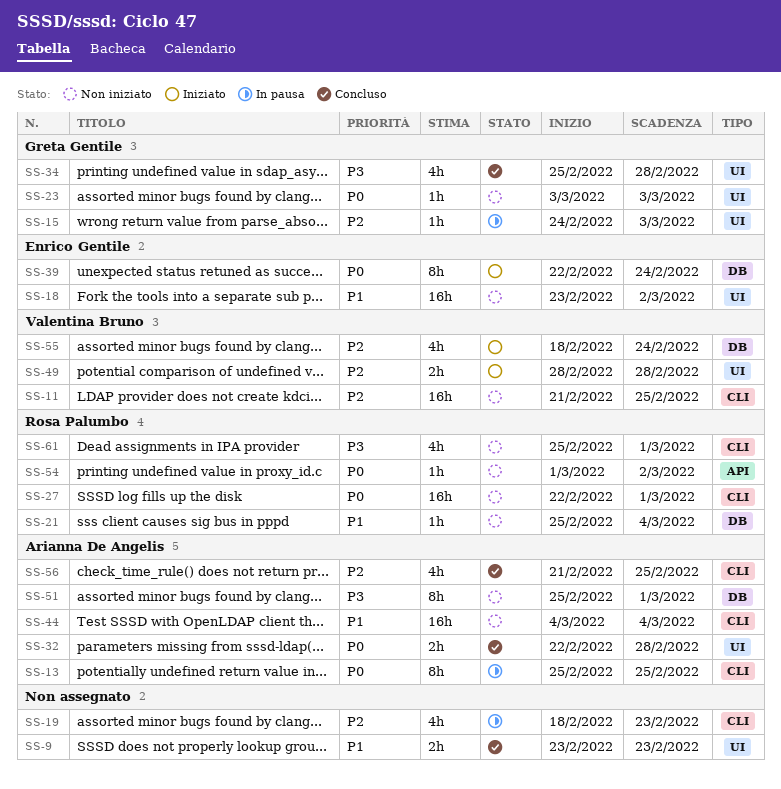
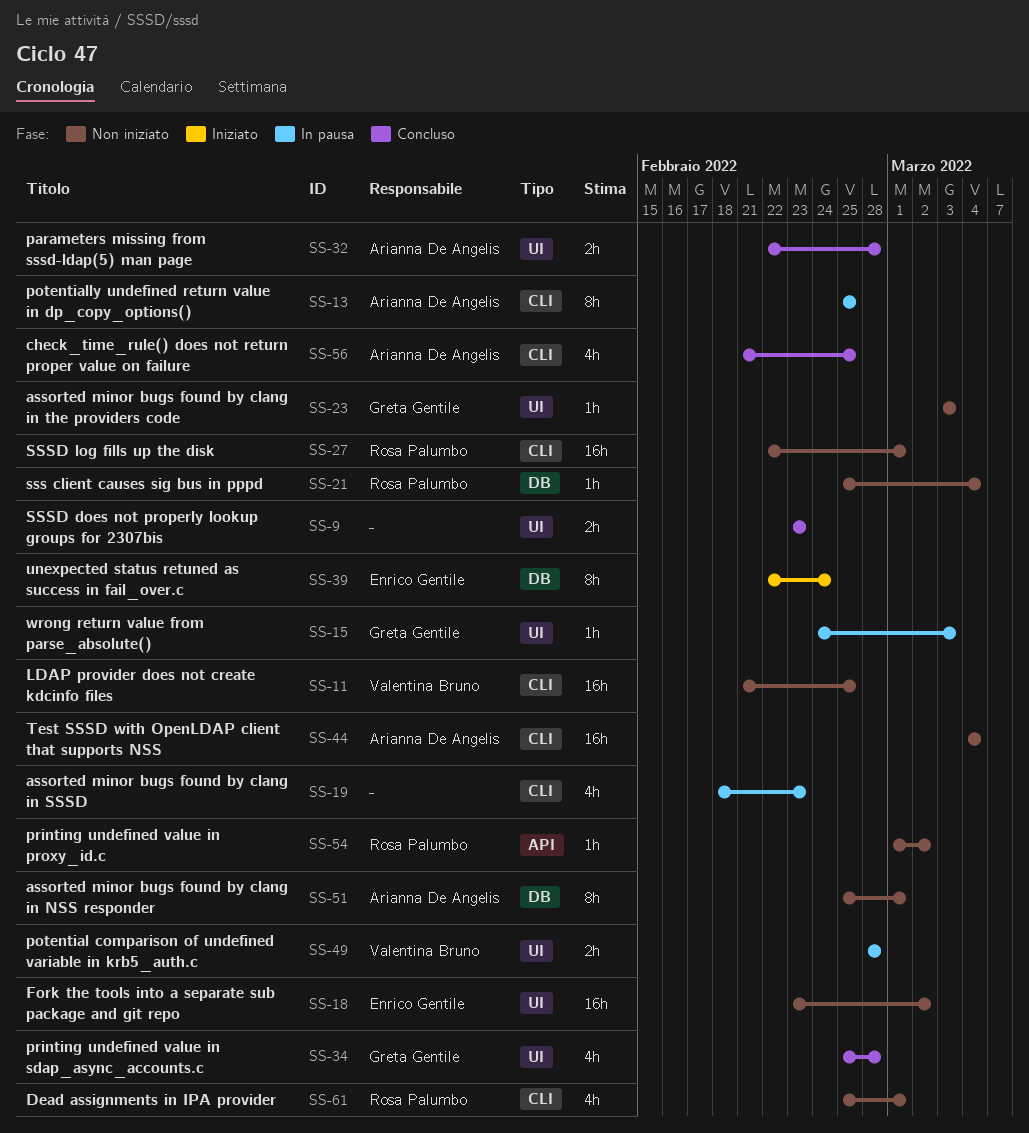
SS-49, status: Iniziato -> In pausa
SS-55: present -> none

